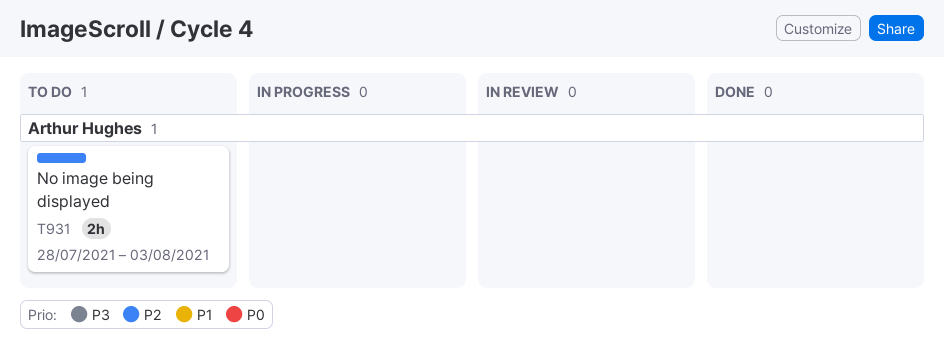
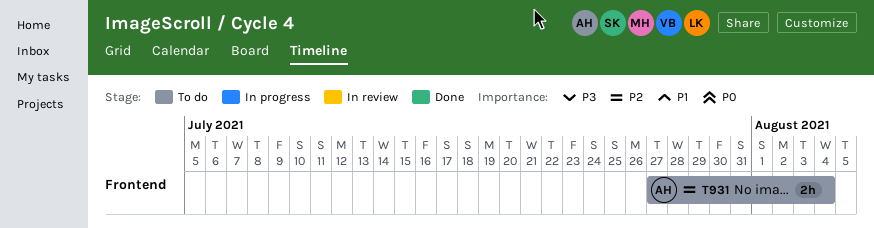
T931, start: Jul 28 -> Jul 27
T931, due: Aug 3 -> Aug 4

